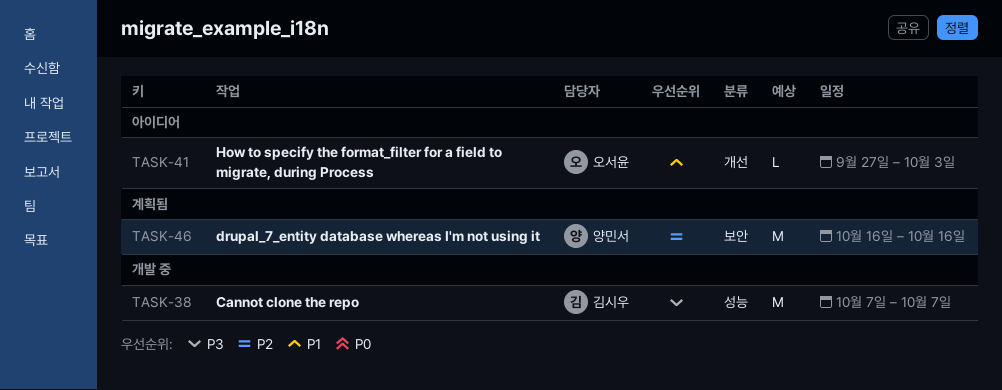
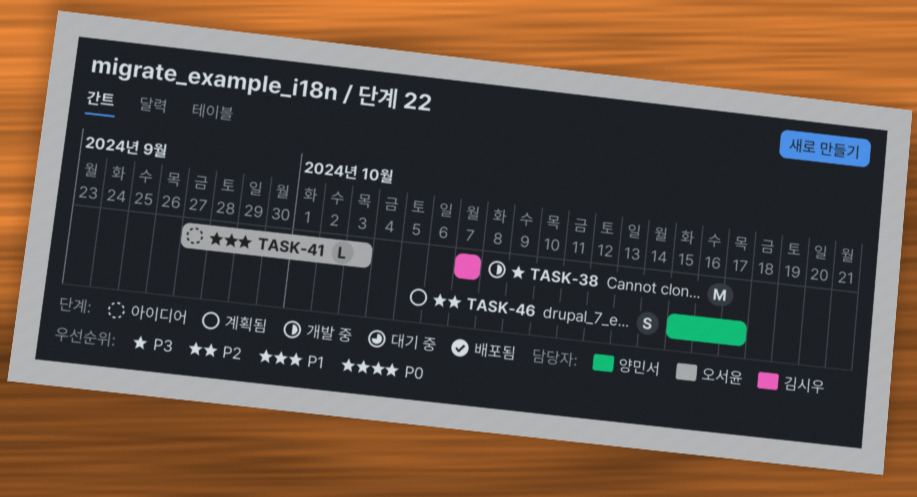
TASK-46, estimate: M -> S
TASK-46, start: Oct 16 -> Oct 15
TASK-46, due: Oct 16 -> Oct 17

